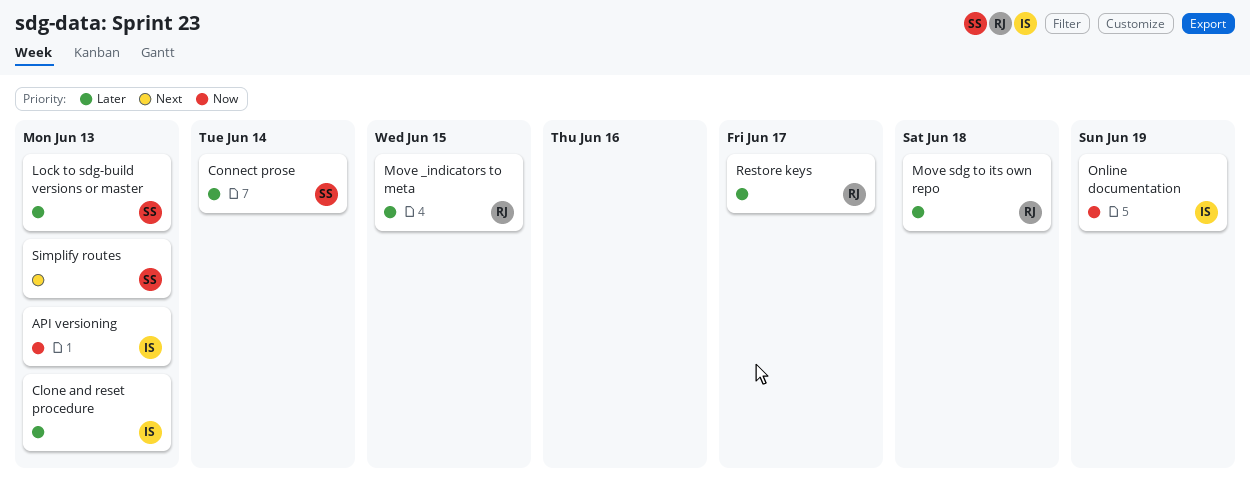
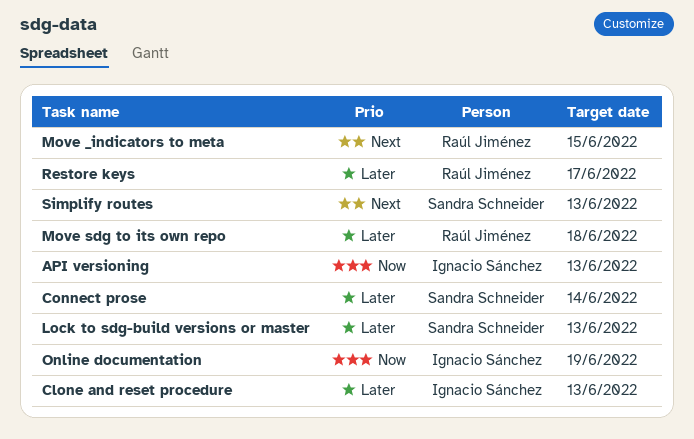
Move _indicators to meta, priority: Later -> Next

